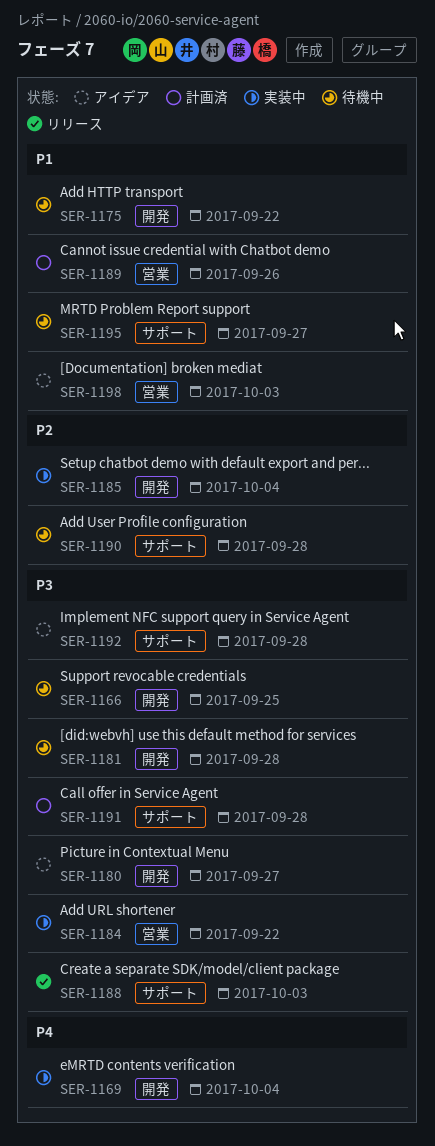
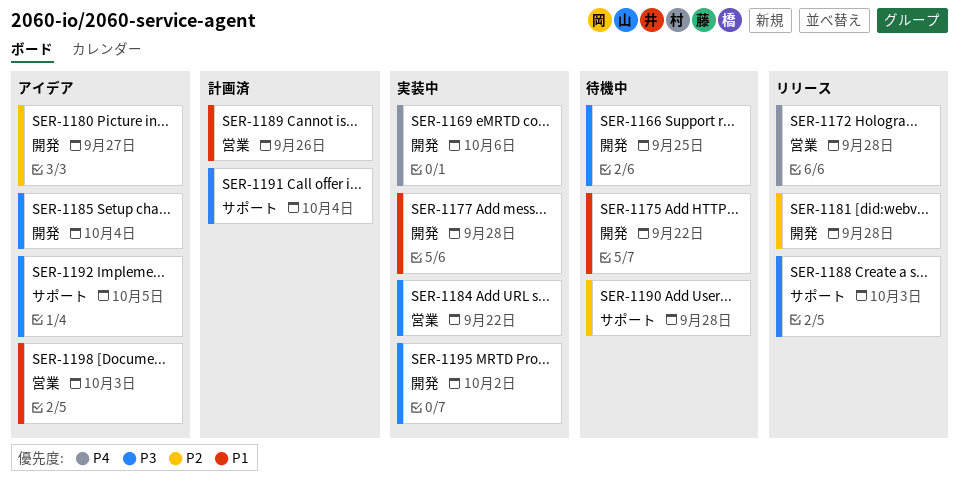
SER-1169, due: Oct 4 -> Oct 6
SER-1172: none -> present
SER-1177: none -> present
SER-1180, priority: P3 -> P2
SER-1181, status: 待機中 -> リリース
SER-1181, priority: P3 -> P2
SER-1185, status: 実装中 -> アイデア
SER-1185, priority: P2 -> P3
SER-1191, due: Sep 28 -> Oct 4
SER-1192, due: Sep 28 -> Oct 5
SER-1195, status: 待機中 -> 実装中
SER-1195, priority: P1 -> P3
SER-1195, label: サポート -> 開発
SER-1195, due: Sep 27 -> Oct 2

